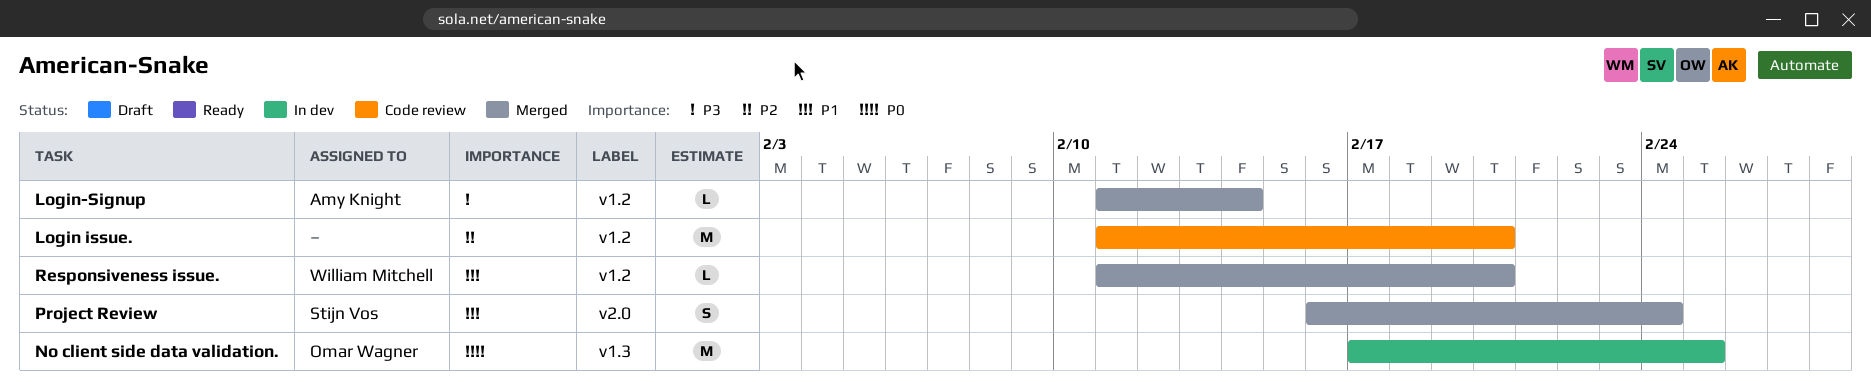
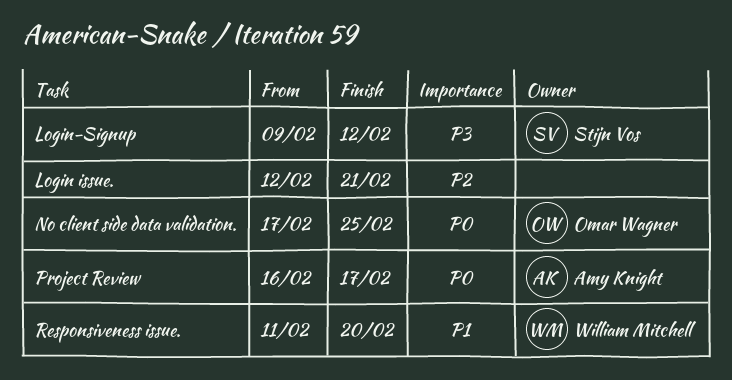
Login issue., start: Feb 11 -> Feb 12
Login issue., due: Feb 20 -> Feb 21
Login-Signup, owner: Amy Knight -> Stijn Vos
Login-Signup, start: Feb 11 -> Feb 9
Login-Signup, due: Feb 14 -> Feb 12
Project Review, owner: Stijn Vos -> Amy Knight
Project Review, priority: P1 -> P0
Project Review, due: Feb 24 -> Feb 17

